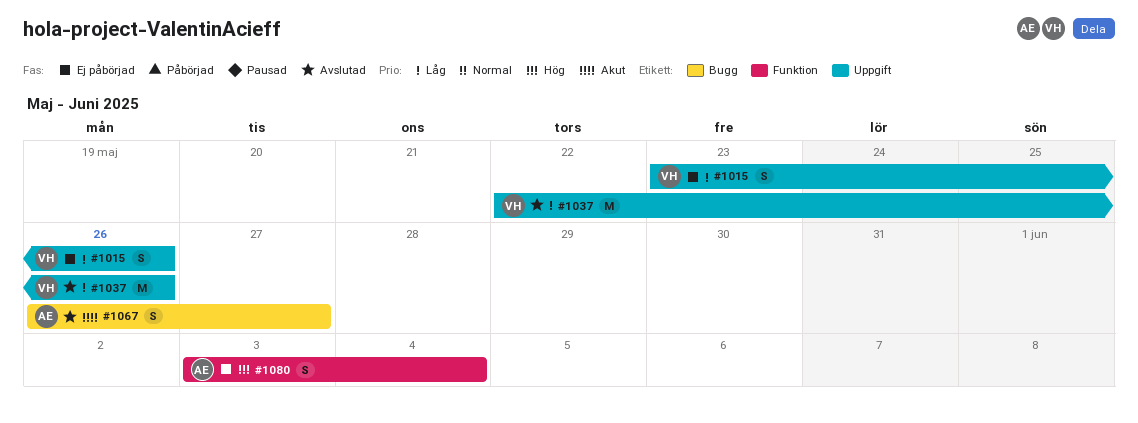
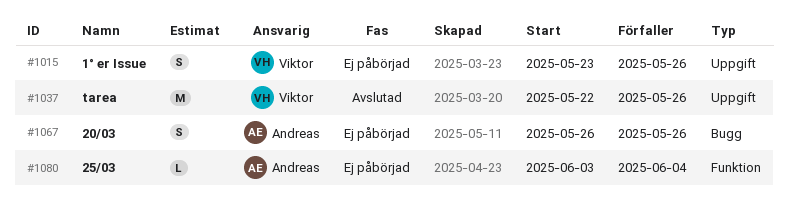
#1067, status: Avslutad -> Ej påbörjad
#1067, due: May 27 -> May 26
#1080, estimate: S -> L

